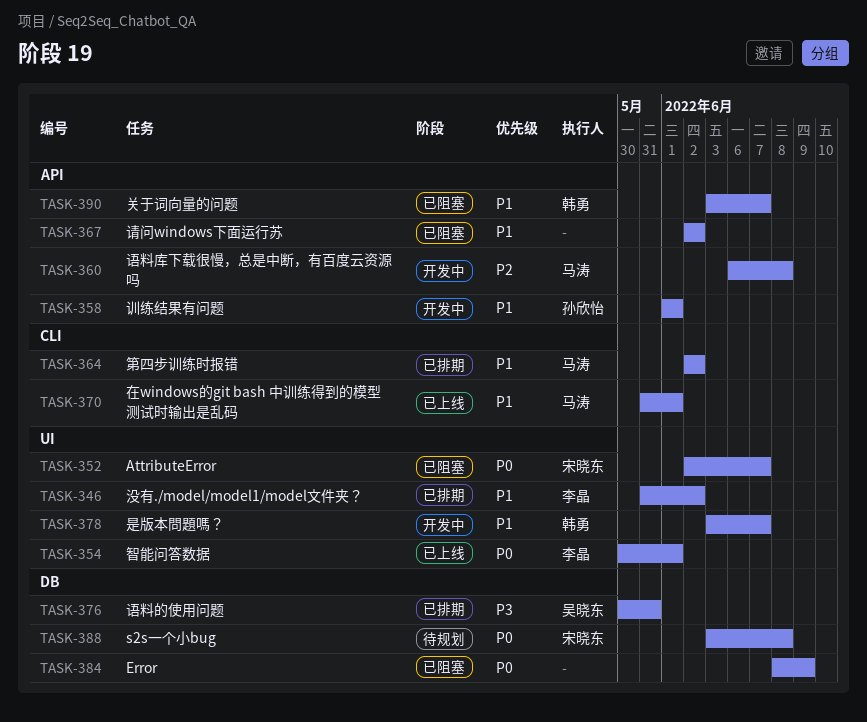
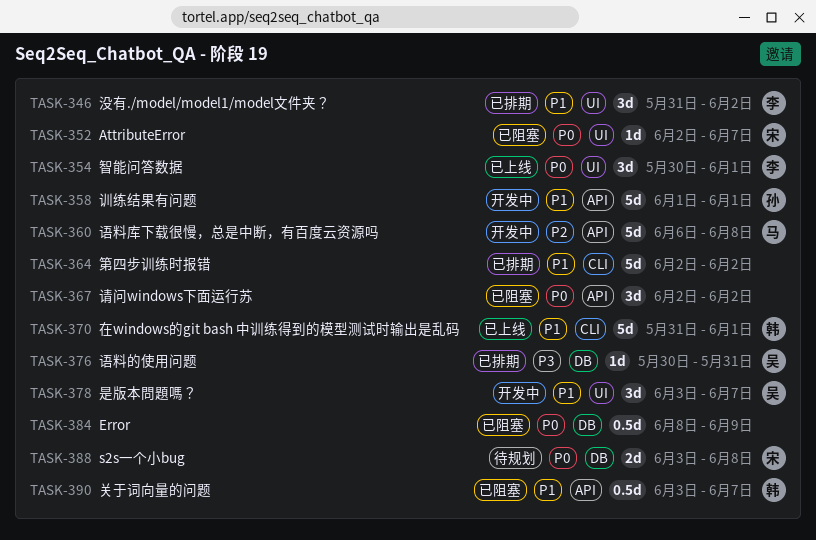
TASK-364, owner: 马涛 -> none
TASK-367, priority: P1 -> P0
TASK-370, owner: 马涛 -> 韩勇
TASK-378, owner: 韩勇 -> 吴晓东

